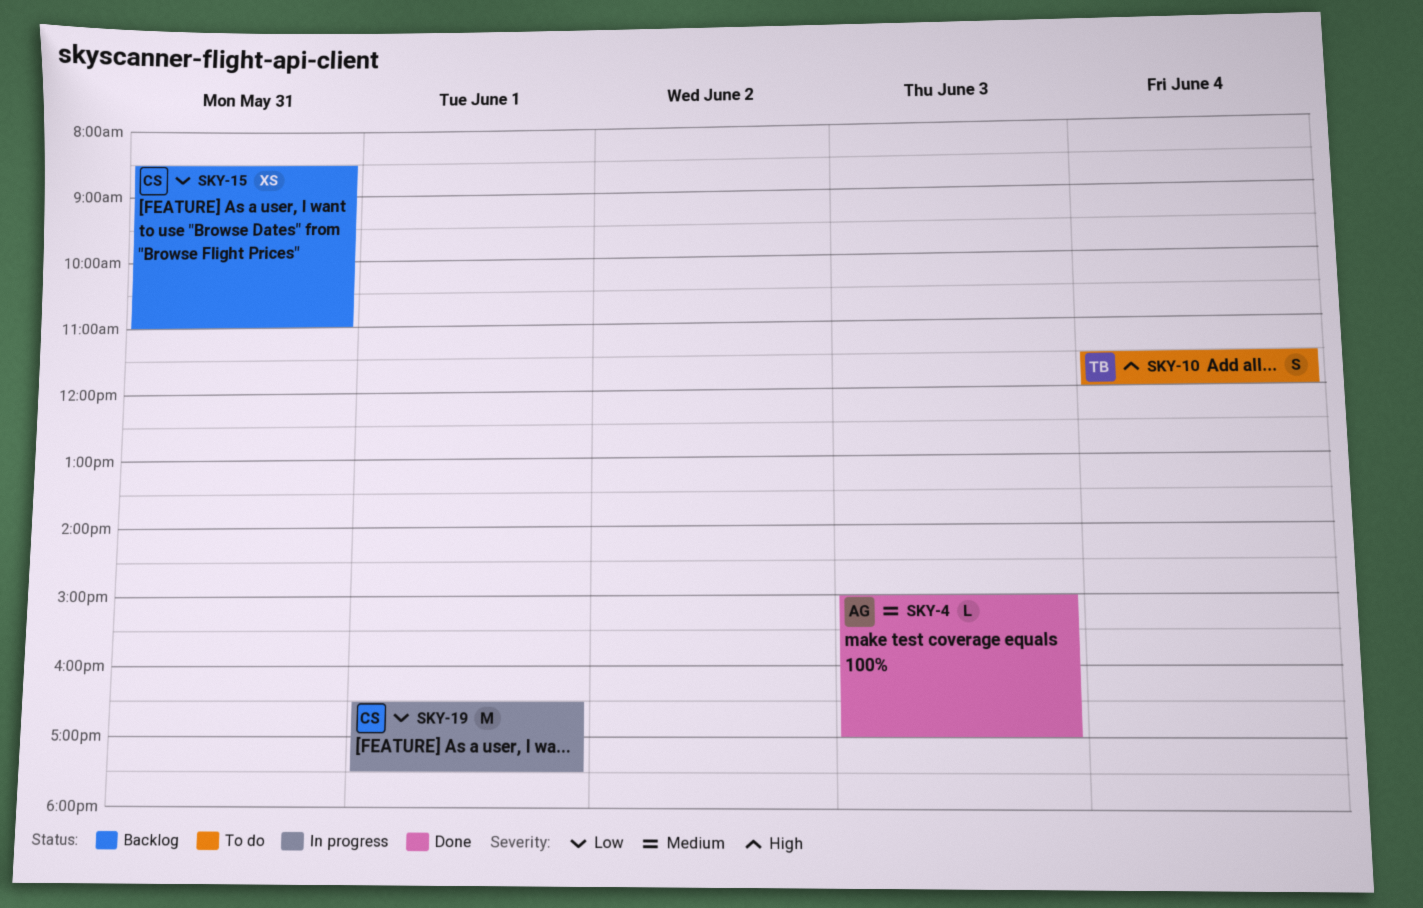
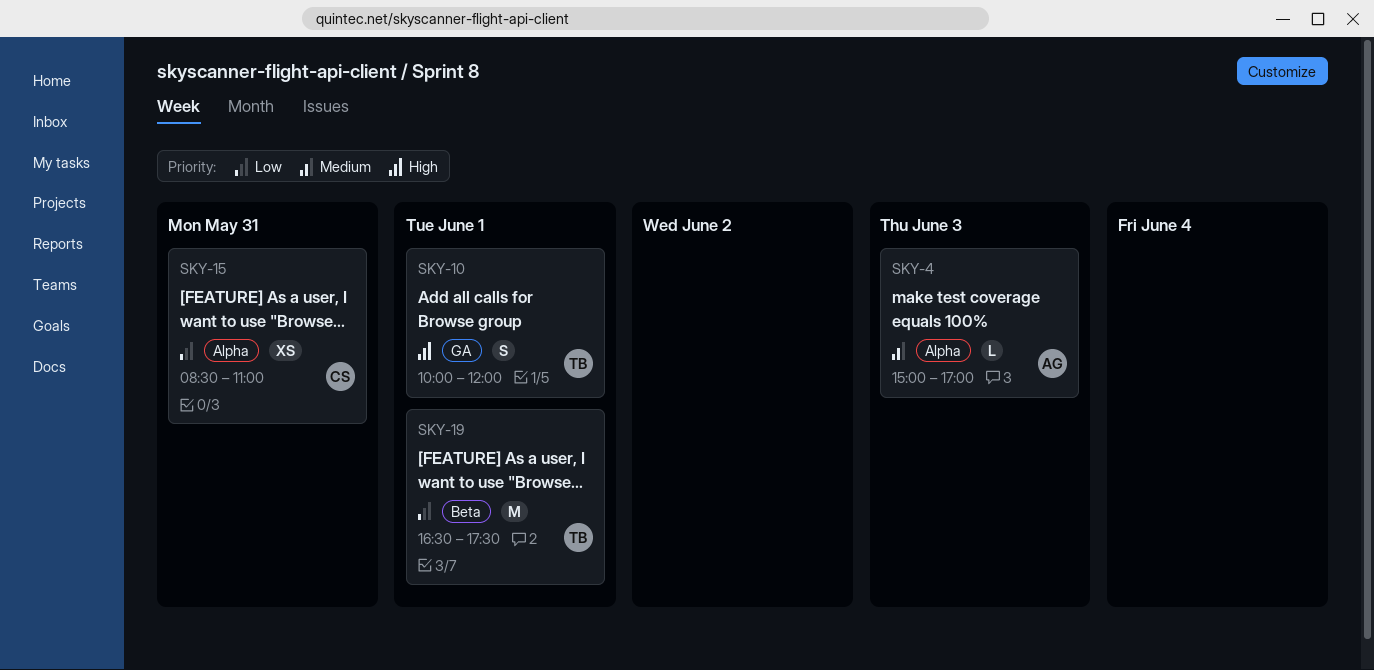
SKY-10, day: Jun 4 -> Jun 1
SKY-10, begins: 11:30 -> 10:00
SKY-19, owner: CS -> TB

